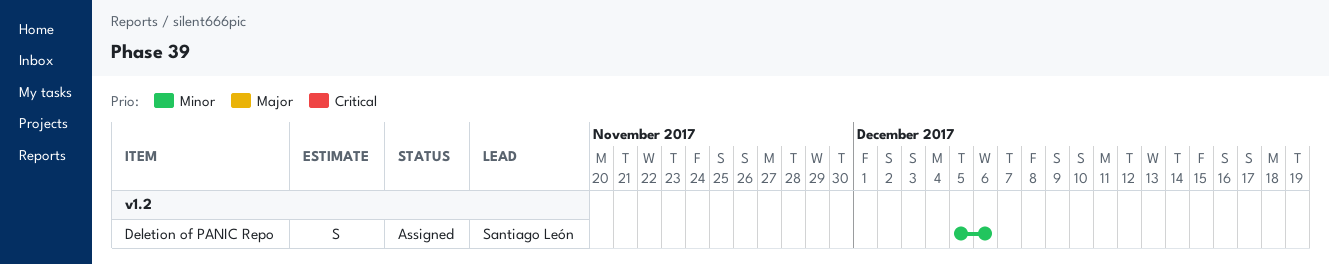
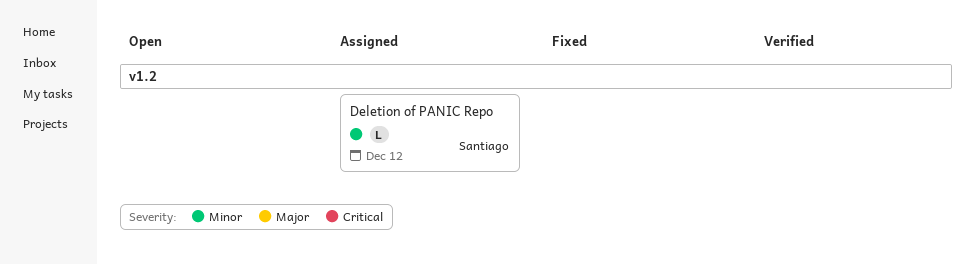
Deletion of PANIC Repo, estimate: S -> L
Deletion of PANIC Repo, due: Dec 6 -> Dec 12

